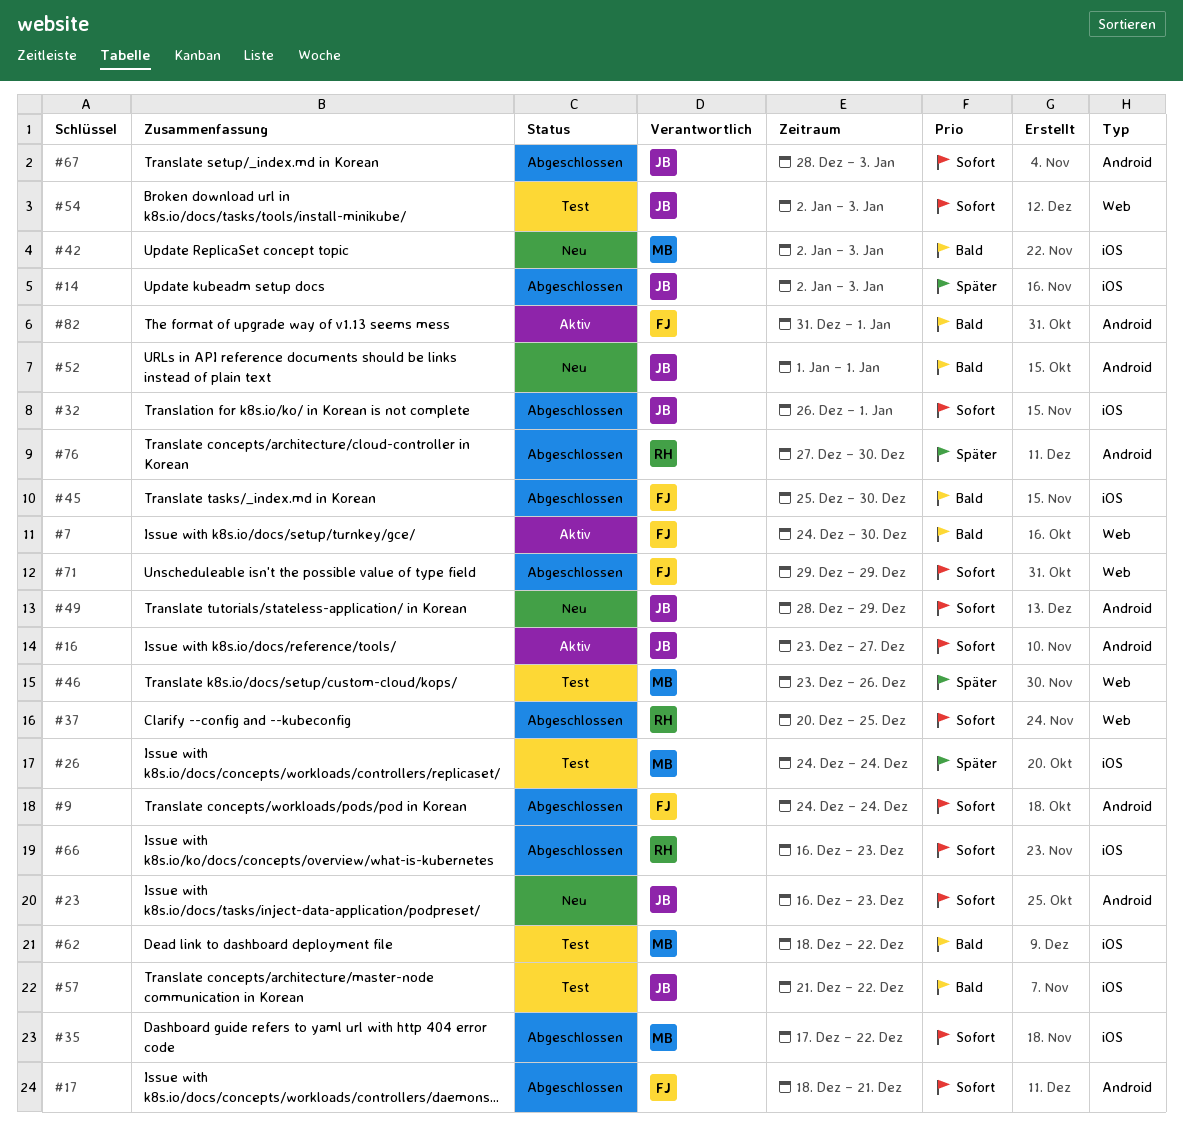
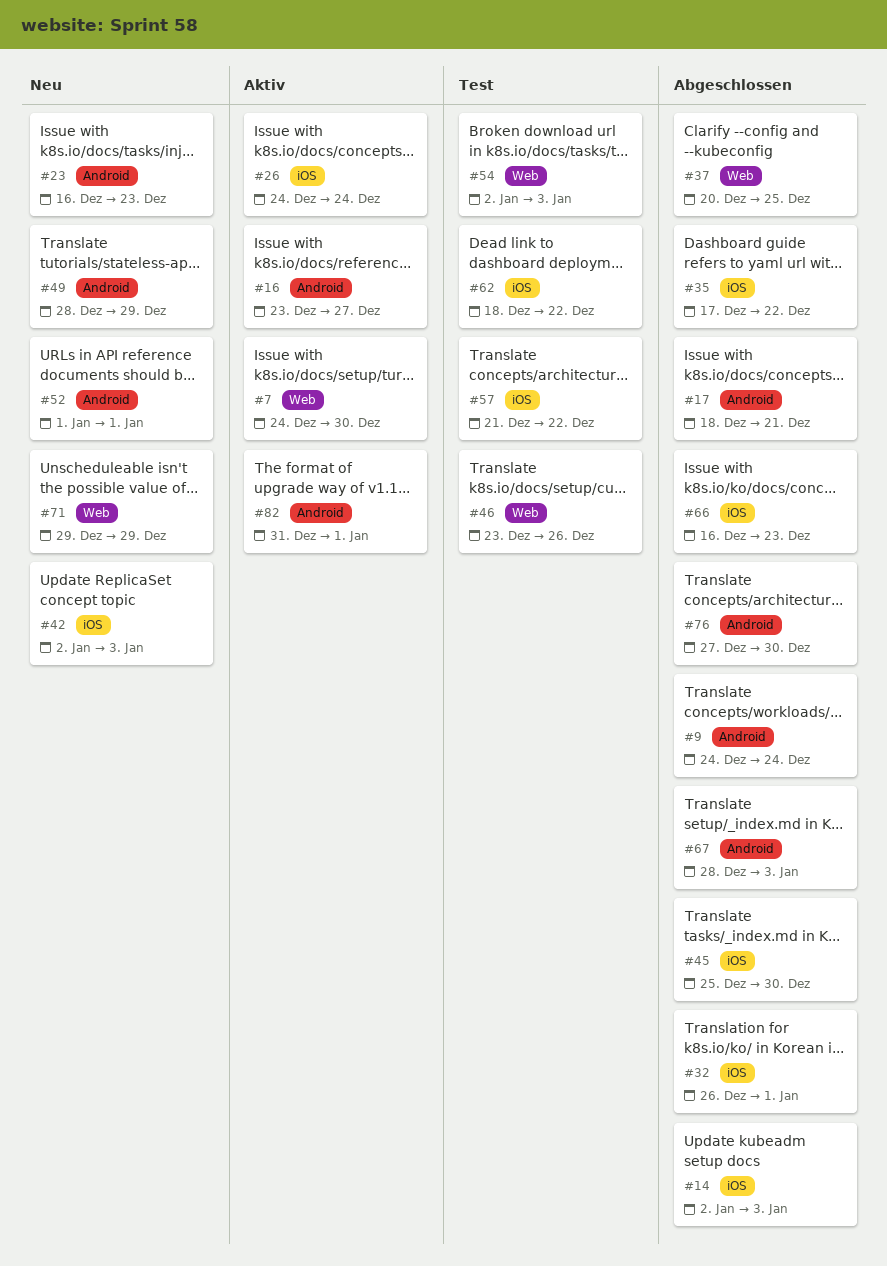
#26, status: Test -> Aktiv
#71, status: Abgeschlossen -> Neu

